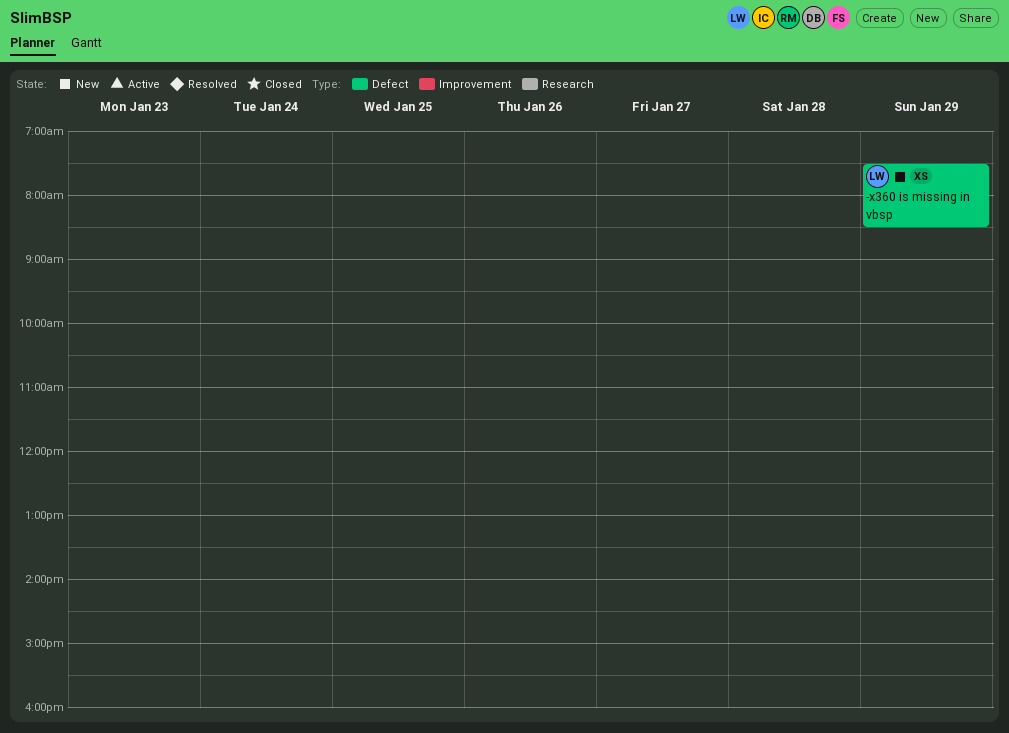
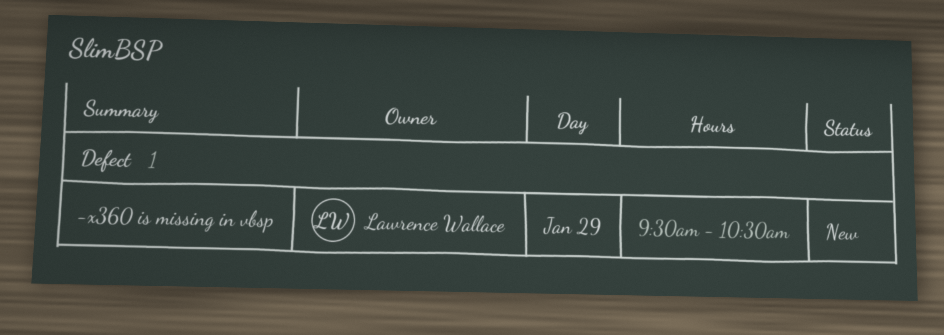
-x360 is missing in vbsp, begins: 07:30 -> 09:30
-x360 is missing in vbsp, ends: 08:30 -> 10:30

